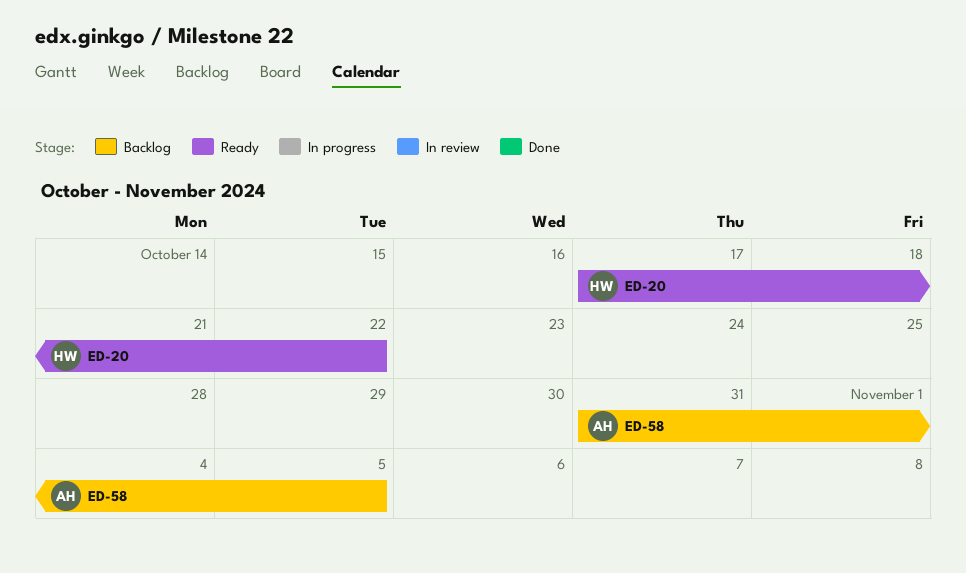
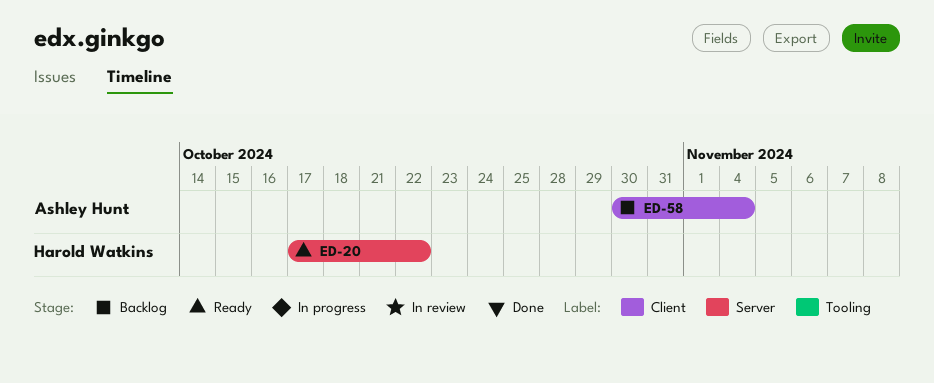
ED-58, start: Oct 31 -> Oct 30
ED-58, due: Nov 5 -> Nov 4

